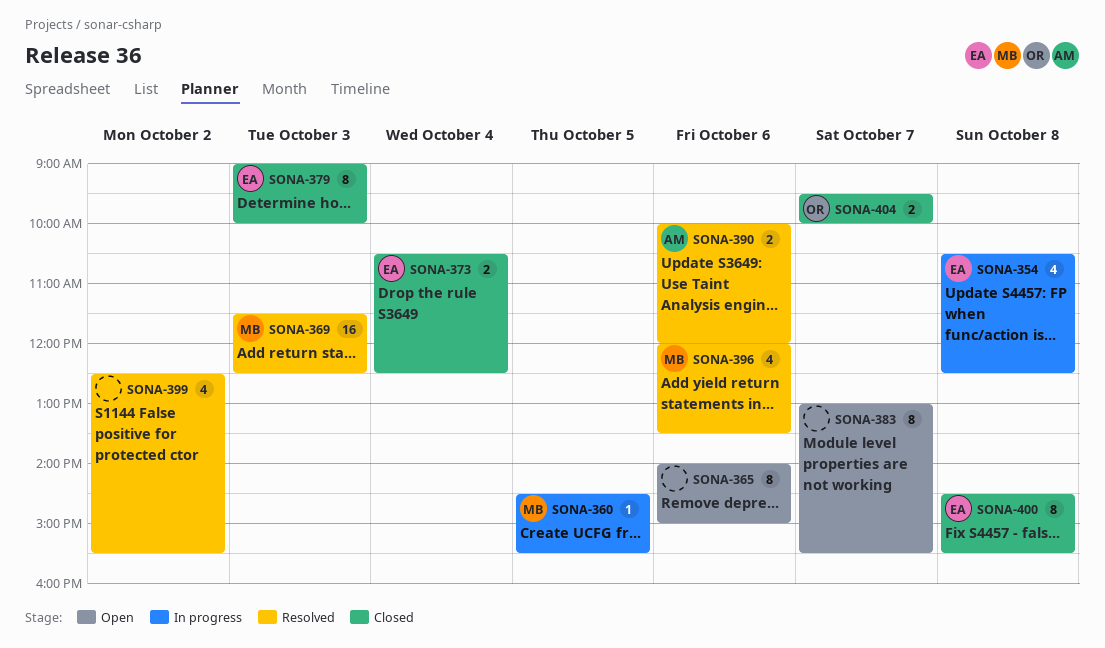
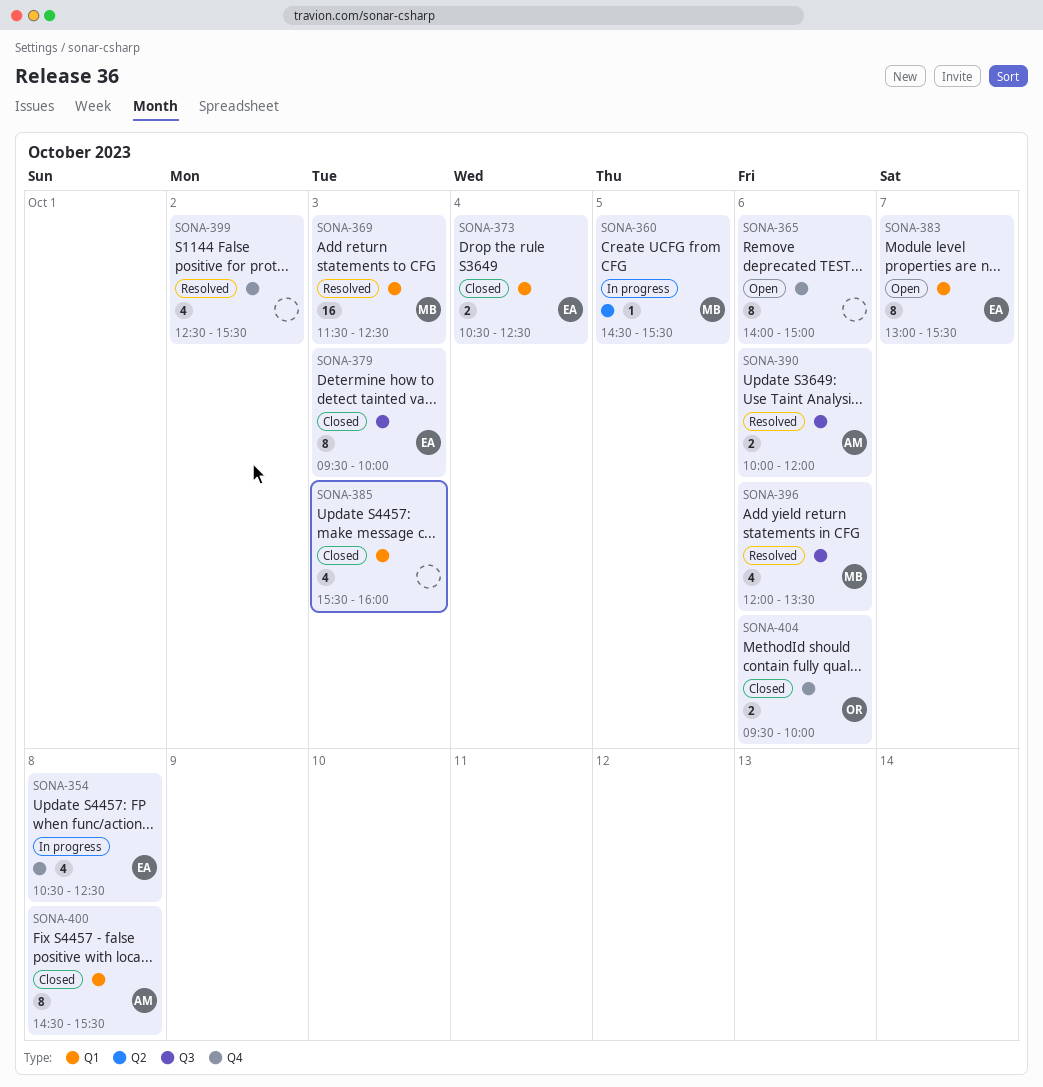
SONA-379, begins: 09:00 -> 09:30
SONA-383, owner: none -> EA
SONA-385: none -> present
SONA-400, owner: EA -> AM
SONA-404, day: Oct 7 -> Oct 6

